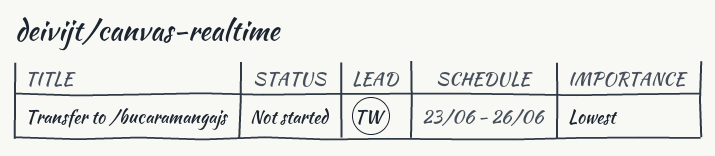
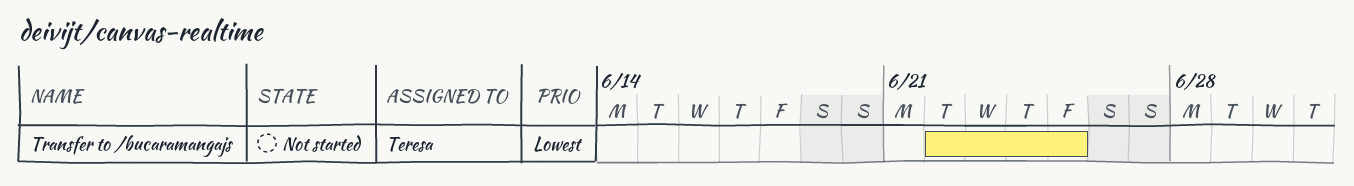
Transfer to /bucaramangajs, start: Jun 23 -> Jun 22
Transfer to /bucaramangajs, due: Jun 26 -> Jun 25

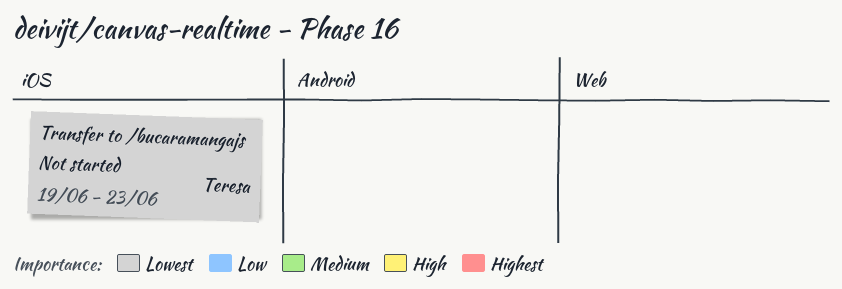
Transfer to /bucaramangajs, start: Jun 22 -> Jun 19
Transfer to /bucaramangajs, due: Jun 25 -> Jun 23

